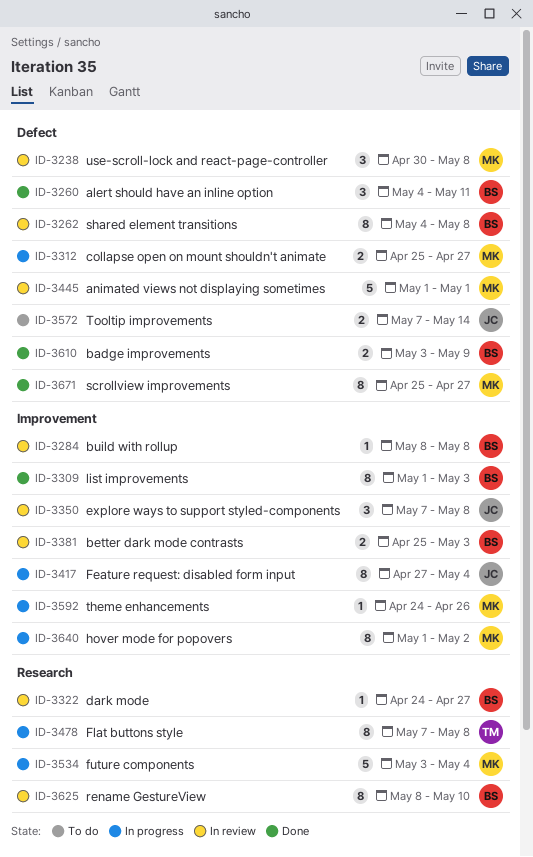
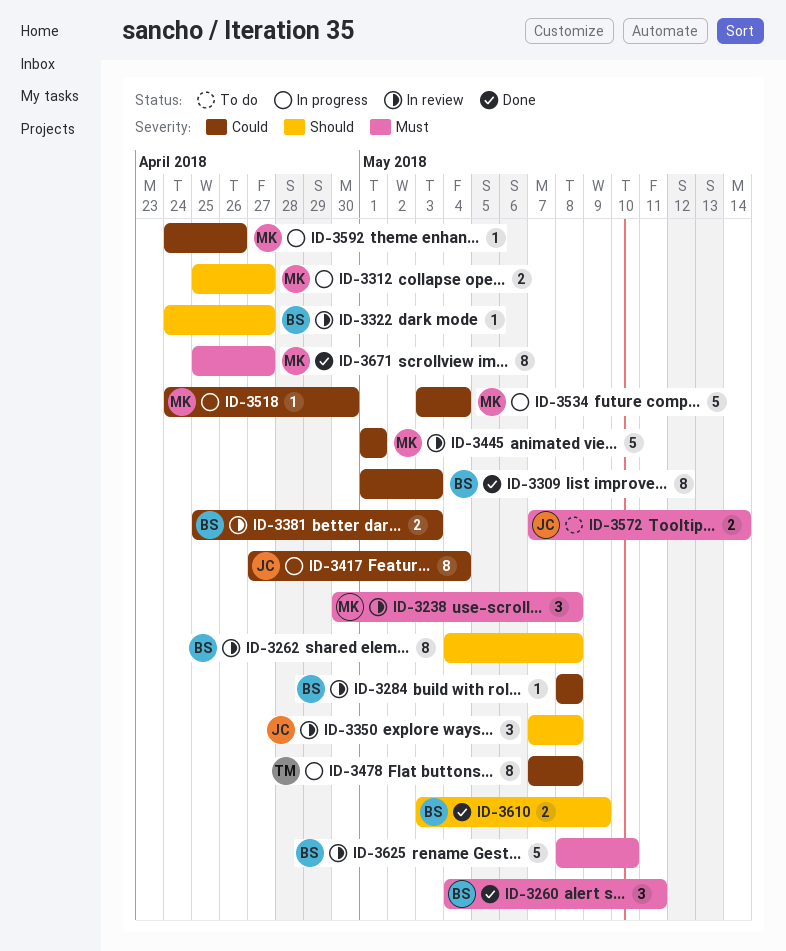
ID-3518: none -> present
ID-3625, estimate: 8 -> 5
ID-3640: present -> none

